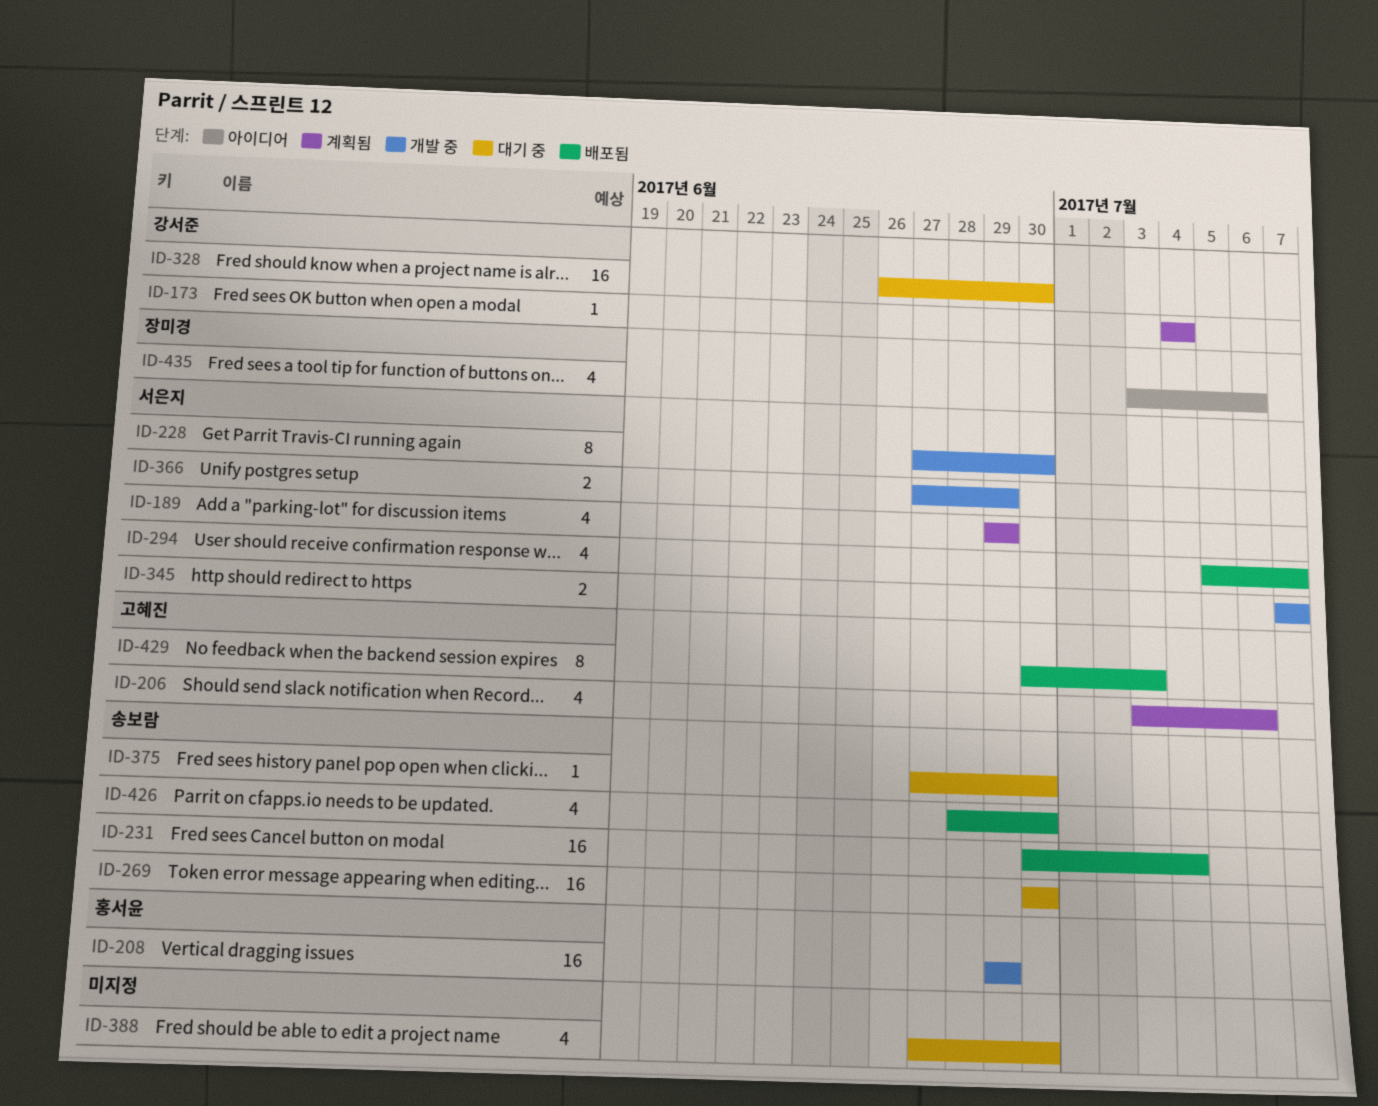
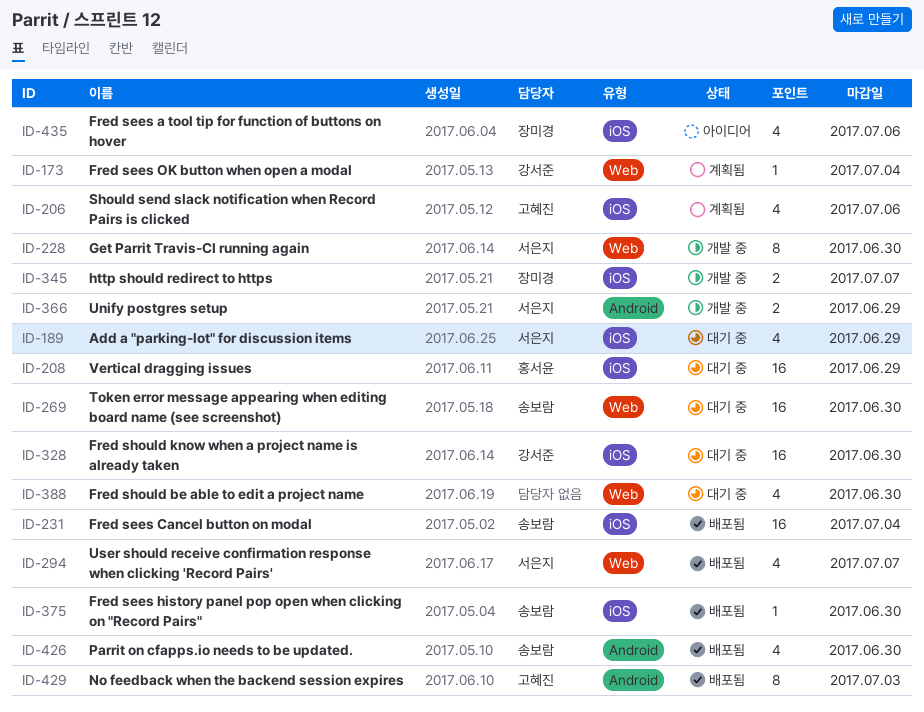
ID-189, status: 계획됨 -> 대기 중
ID-208, status: 개발 중 -> 대기 중
ID-345, owner: 서은지 -> 장미경
ID-375, status: 대기 중 -> 배포됨

